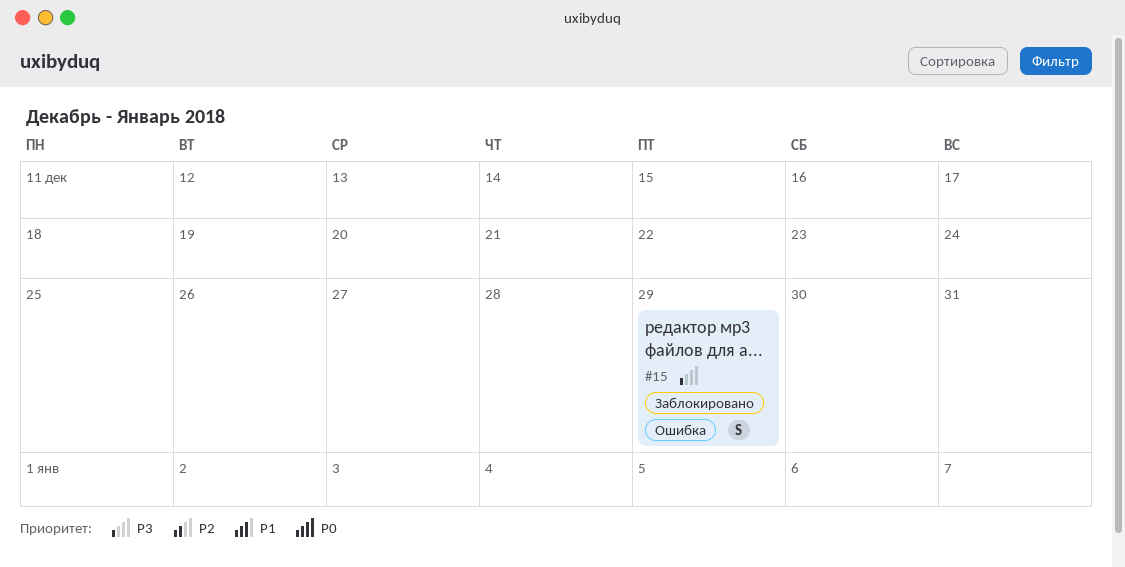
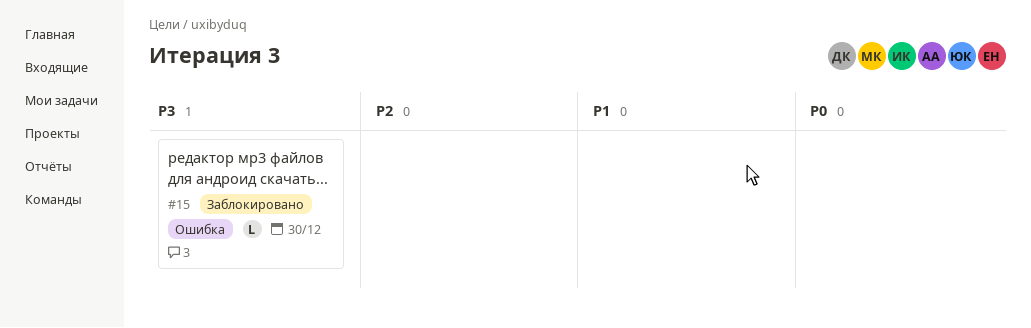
#15, estimate: S -> L
#15, due: Dec 29 -> Dec 30

